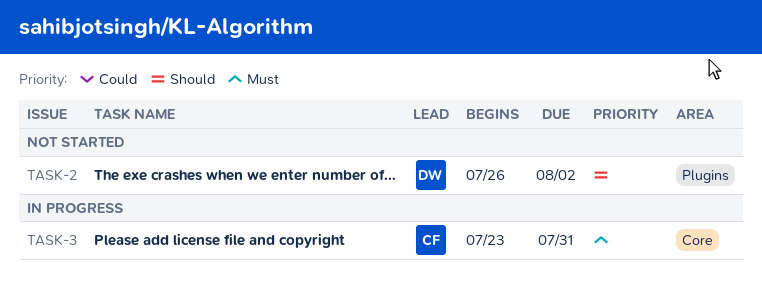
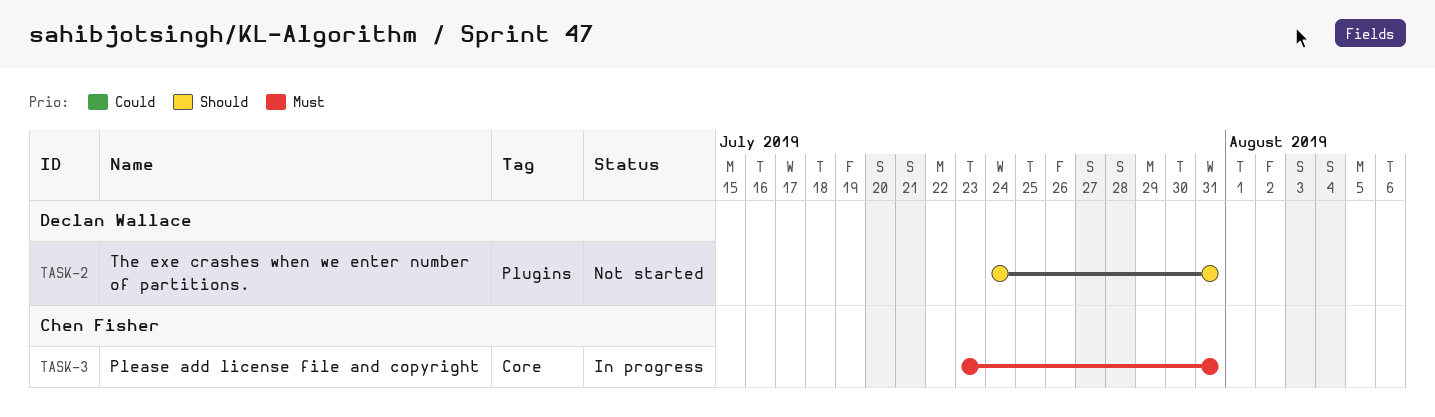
TASK-2, start: Jul 26 -> Jul 24
TASK-2, due: Aug 2 -> Jul 31

